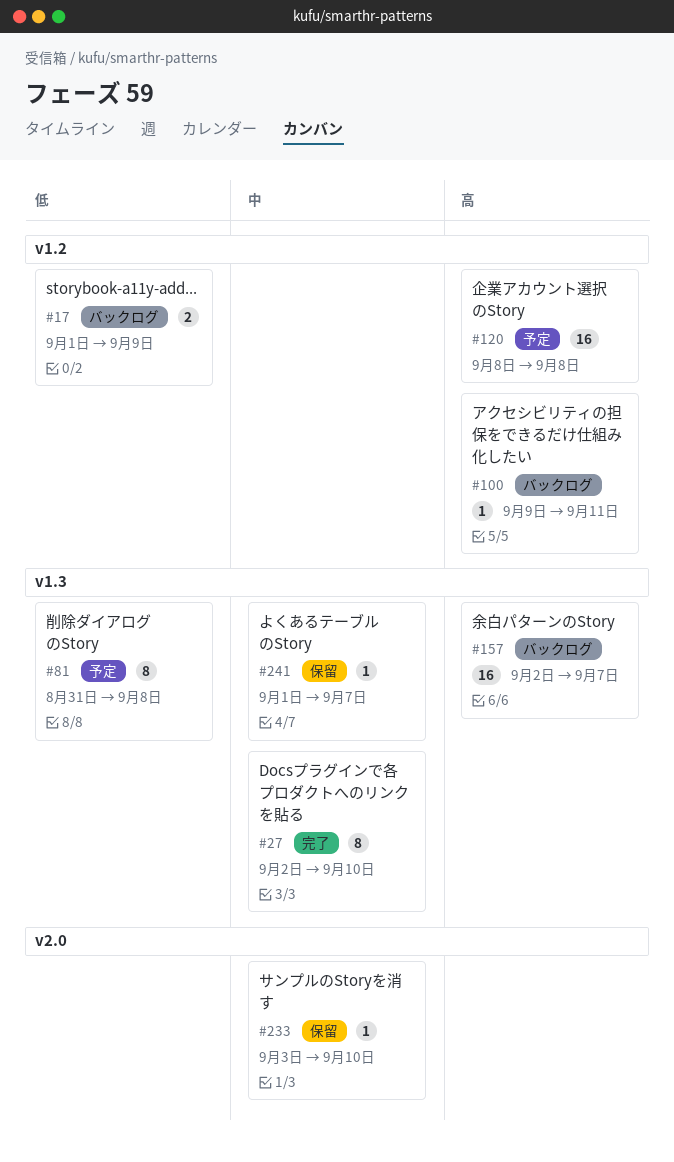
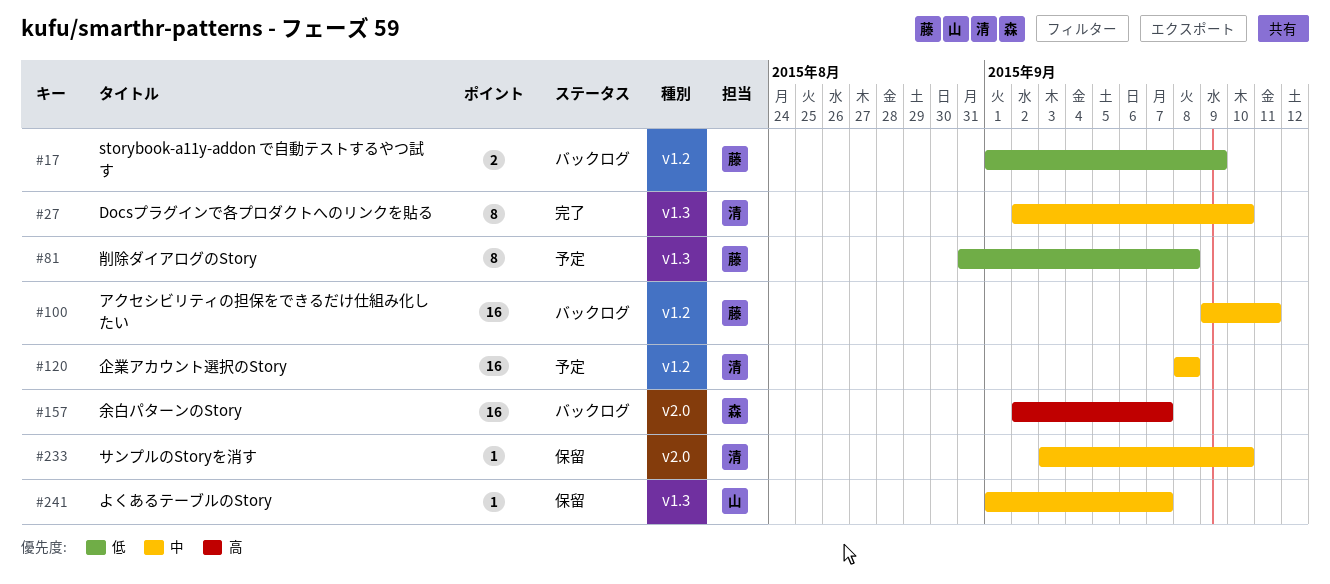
#100, priority: 高 -> 中
#100, estimate: 1 -> 16
#120, priority: 高 -> 中
#157, label: v1.3 -> v2.0

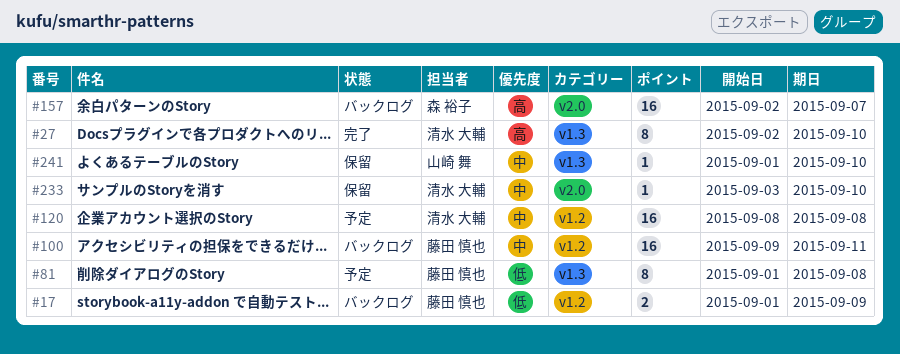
#27, priority: 中 -> 高
#81, start: Aug 31 -> Sep 1
#241, due: Sep 7 -> Sep 10

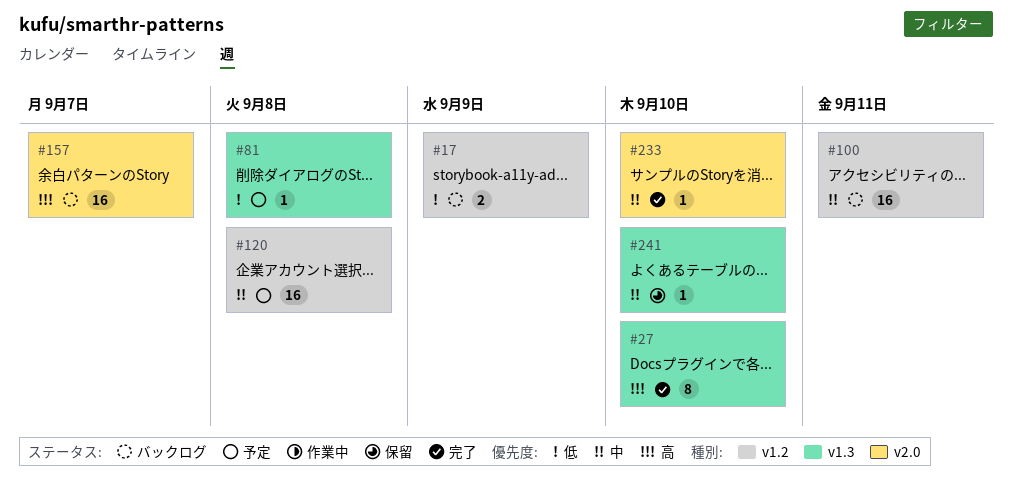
#81, estimate: 8 -> 1
#233, status: 保留 -> 完了

